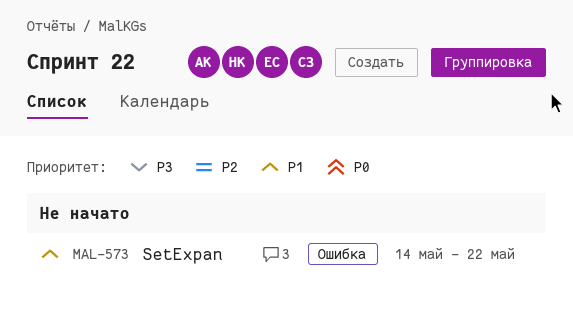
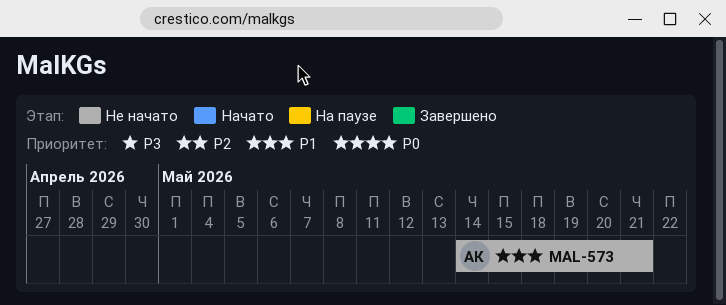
MAL-573, due: May 22 -> May 21

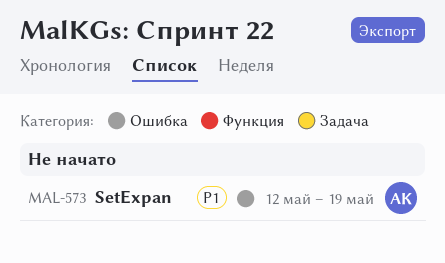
MAL-573, start: May 14 -> May 12
MAL-573, due: May 21 -> May 19

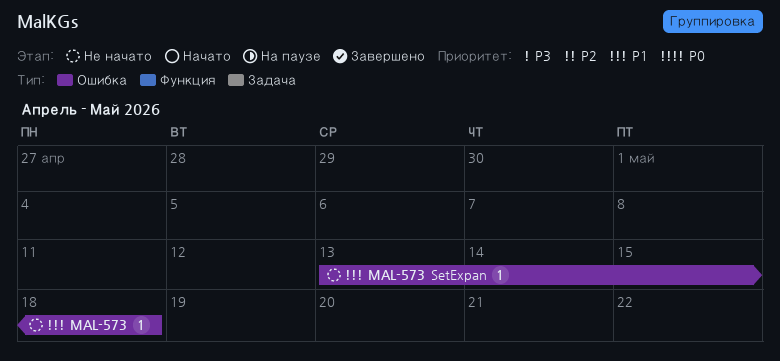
MAL-573, start: May 12 -> May 13
MAL-573, due: May 19 -> May 18

